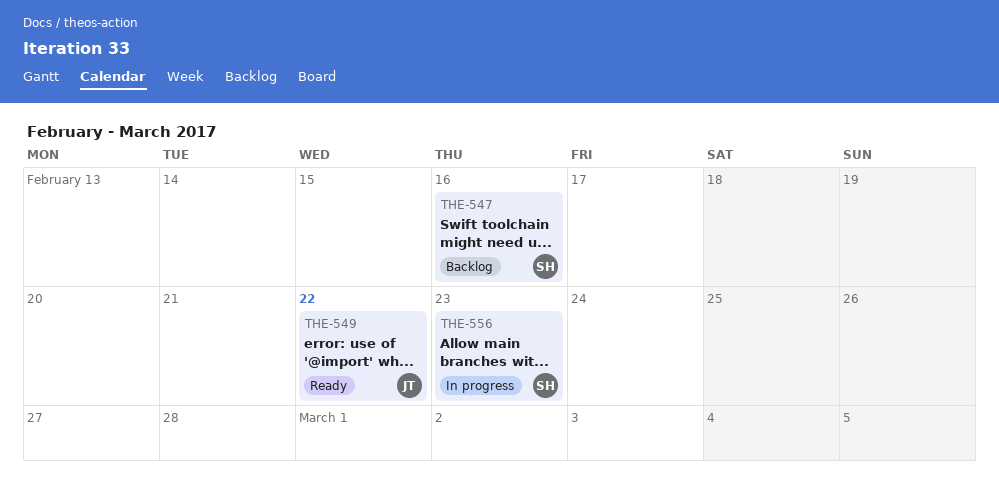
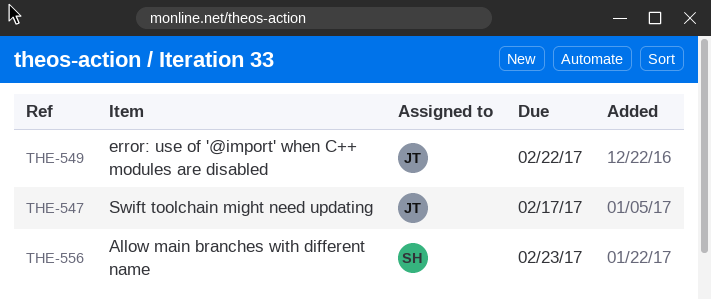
THE-547, owner: SH -> JT
THE-547, due: Feb 16 -> Feb 17

